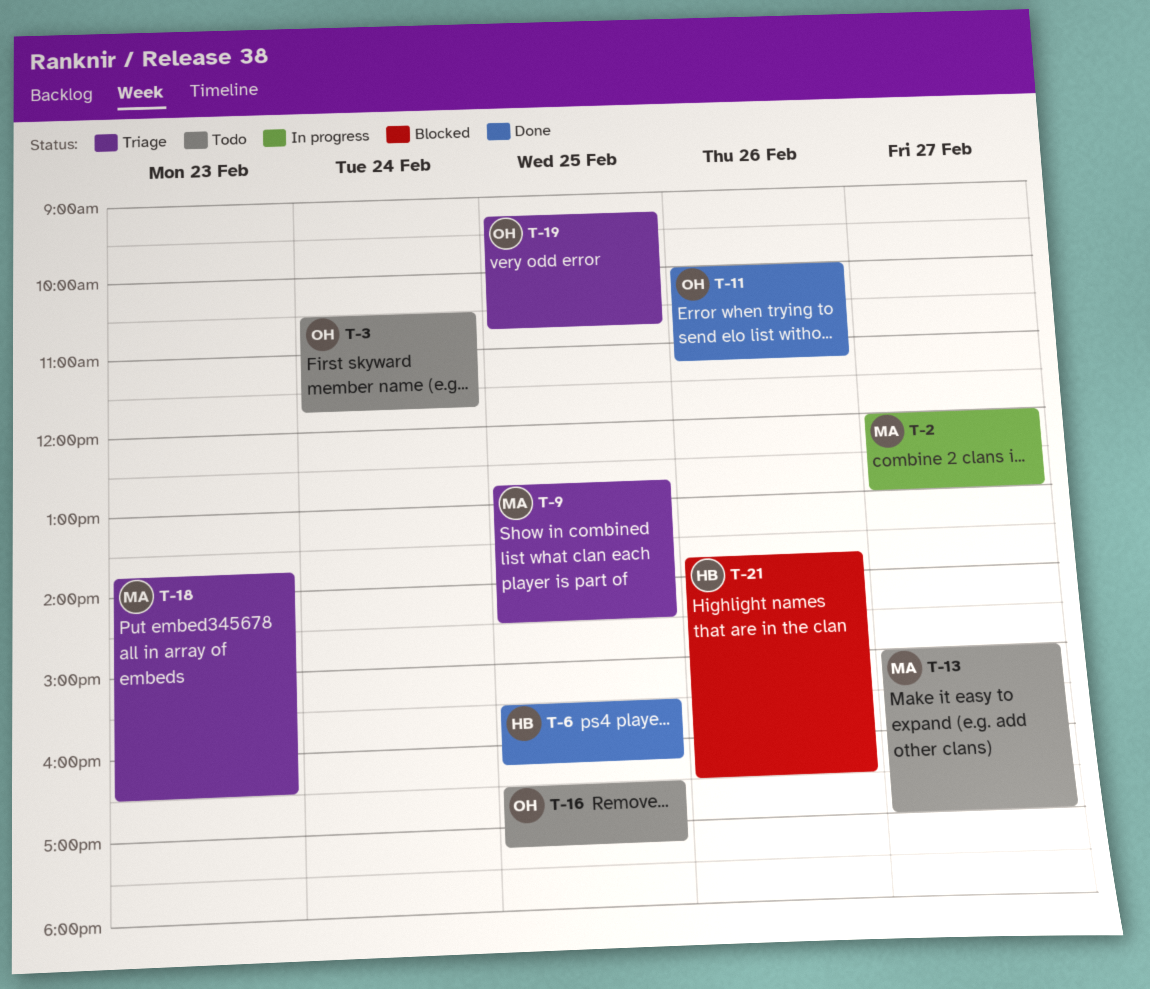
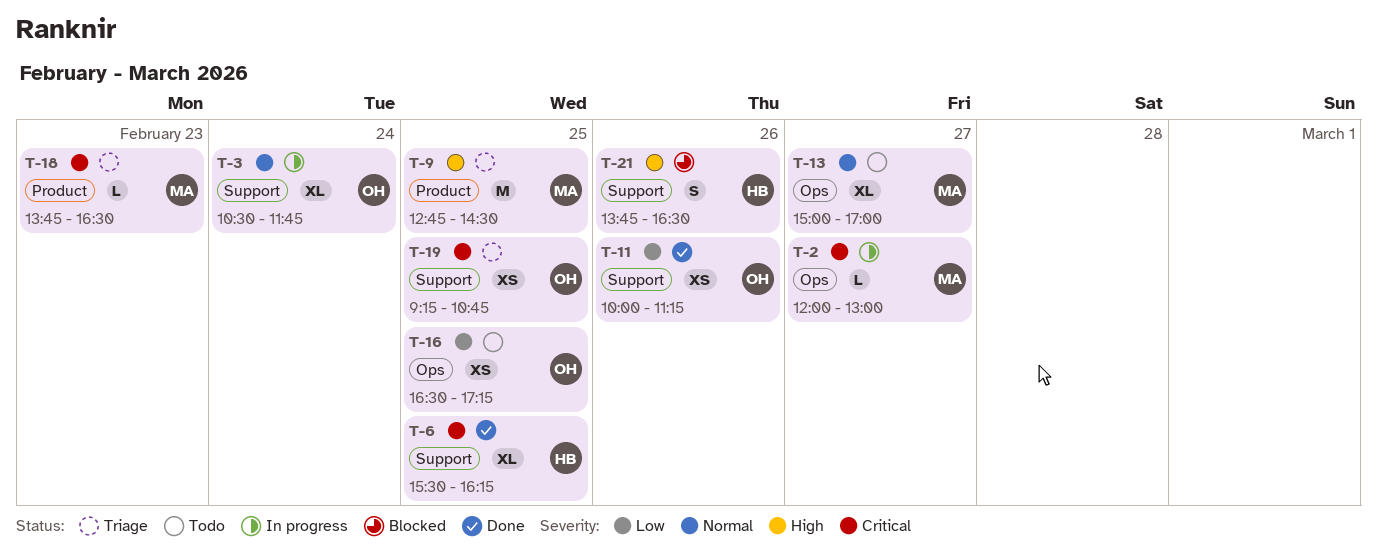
T-3, status: Todo -> In progress

